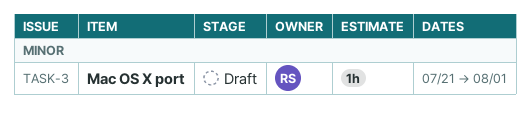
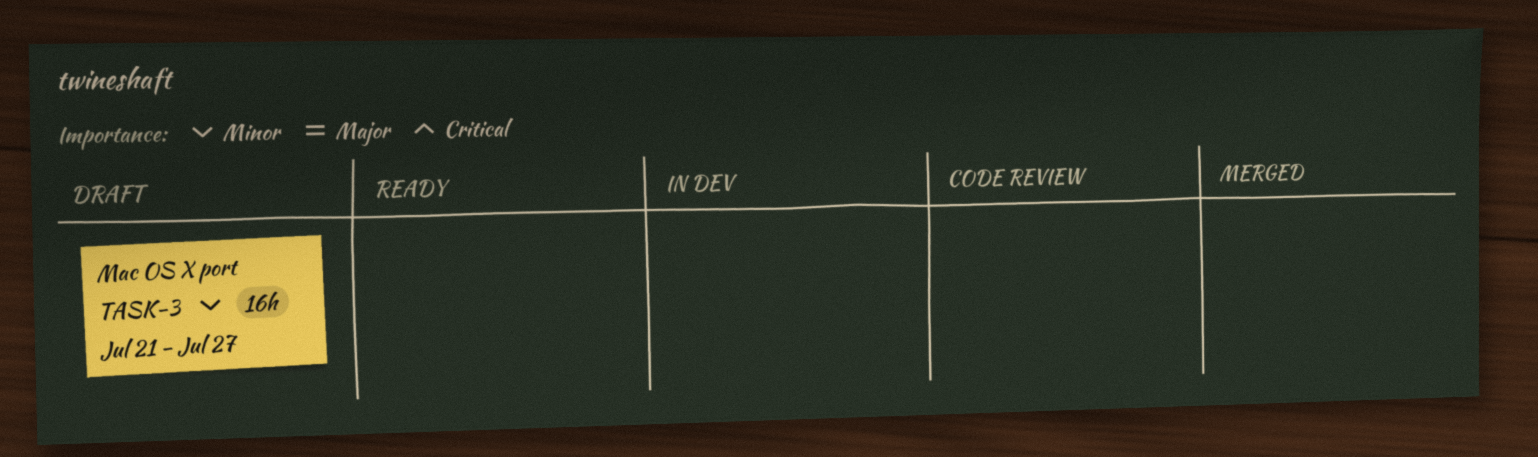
TASK-3, estimate: 1h -> 16h
TASK-3, due: Aug 1 -> Jul 27

